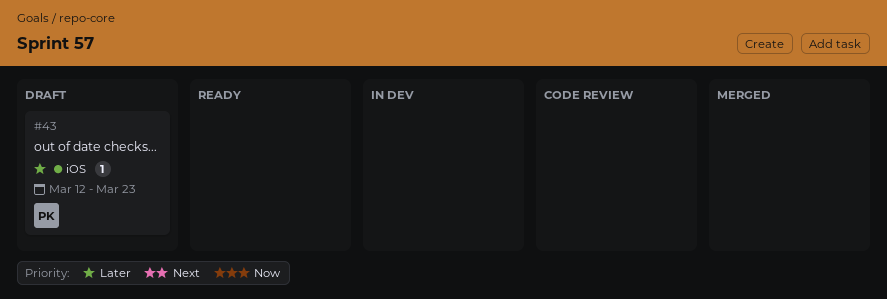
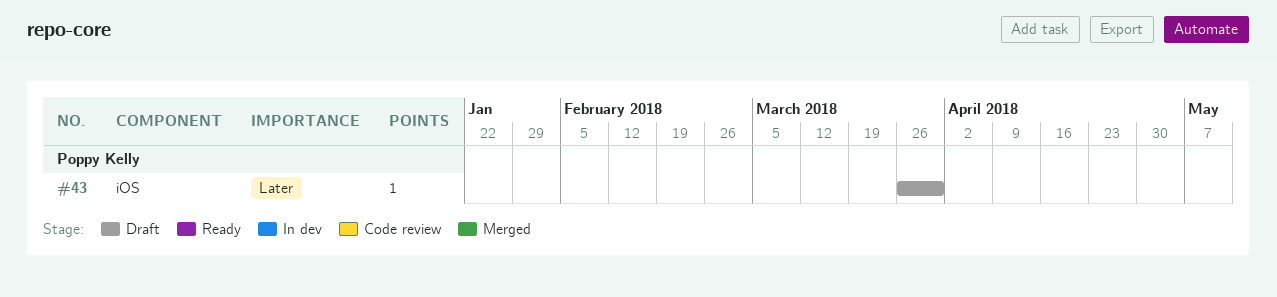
#43, start: Mar 12 -> Mar 26
#43, due: Mar 23 -> Mar 30

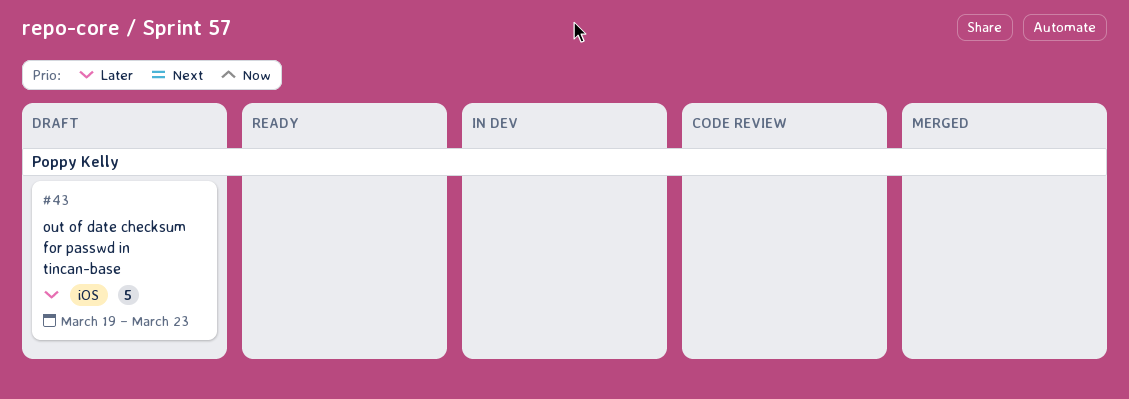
#43, estimate: 1 -> 5
#43, start: Mar 26 -> Mar 19
#43, due: Mar 30 -> Mar 23

